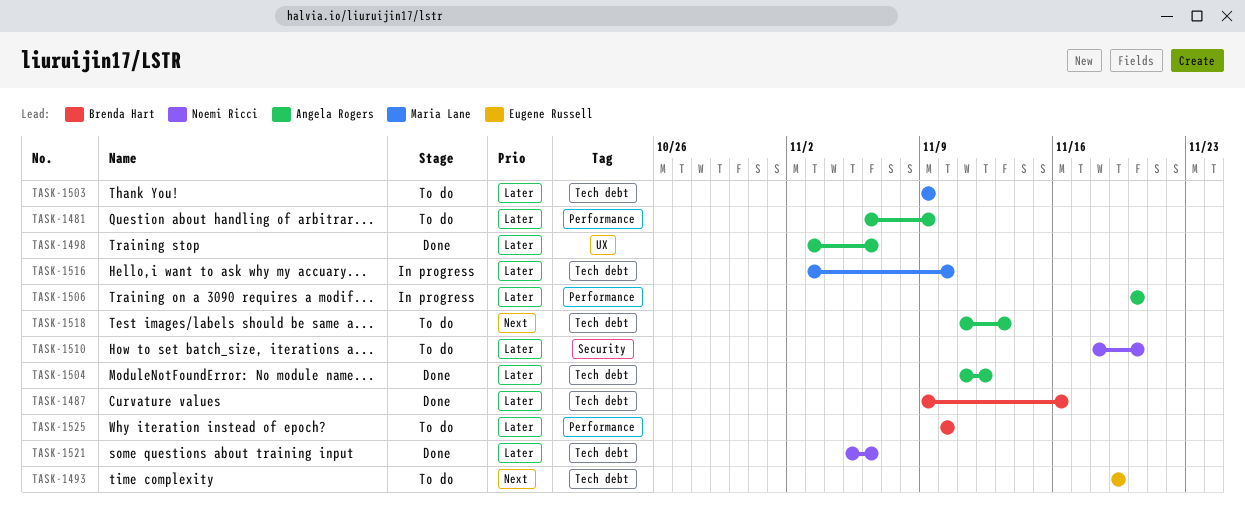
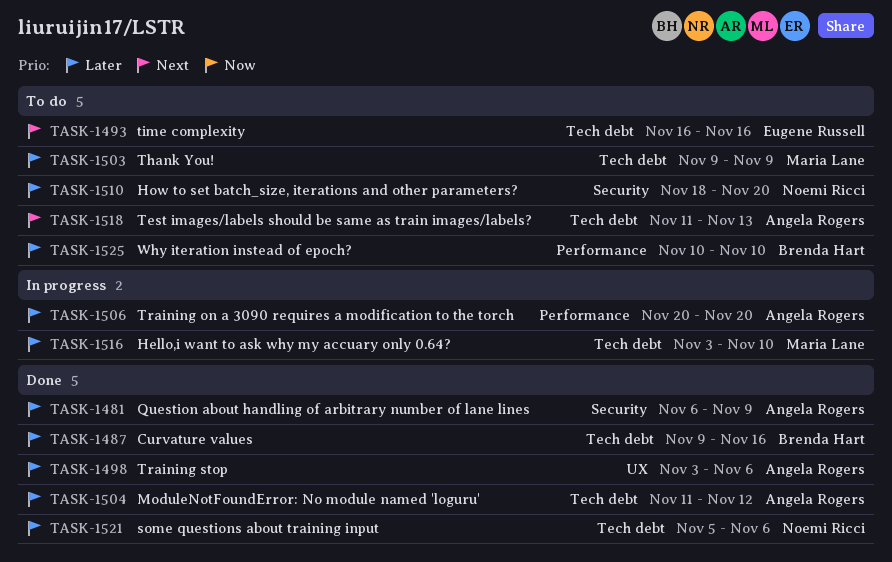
TASK-1481, status: To do -> Done
TASK-1481, label: Performance -> Security
TASK-1493, start: Nov 19 -> Nov 16
TASK-1493, due: Nov 19 -> Nov 16

